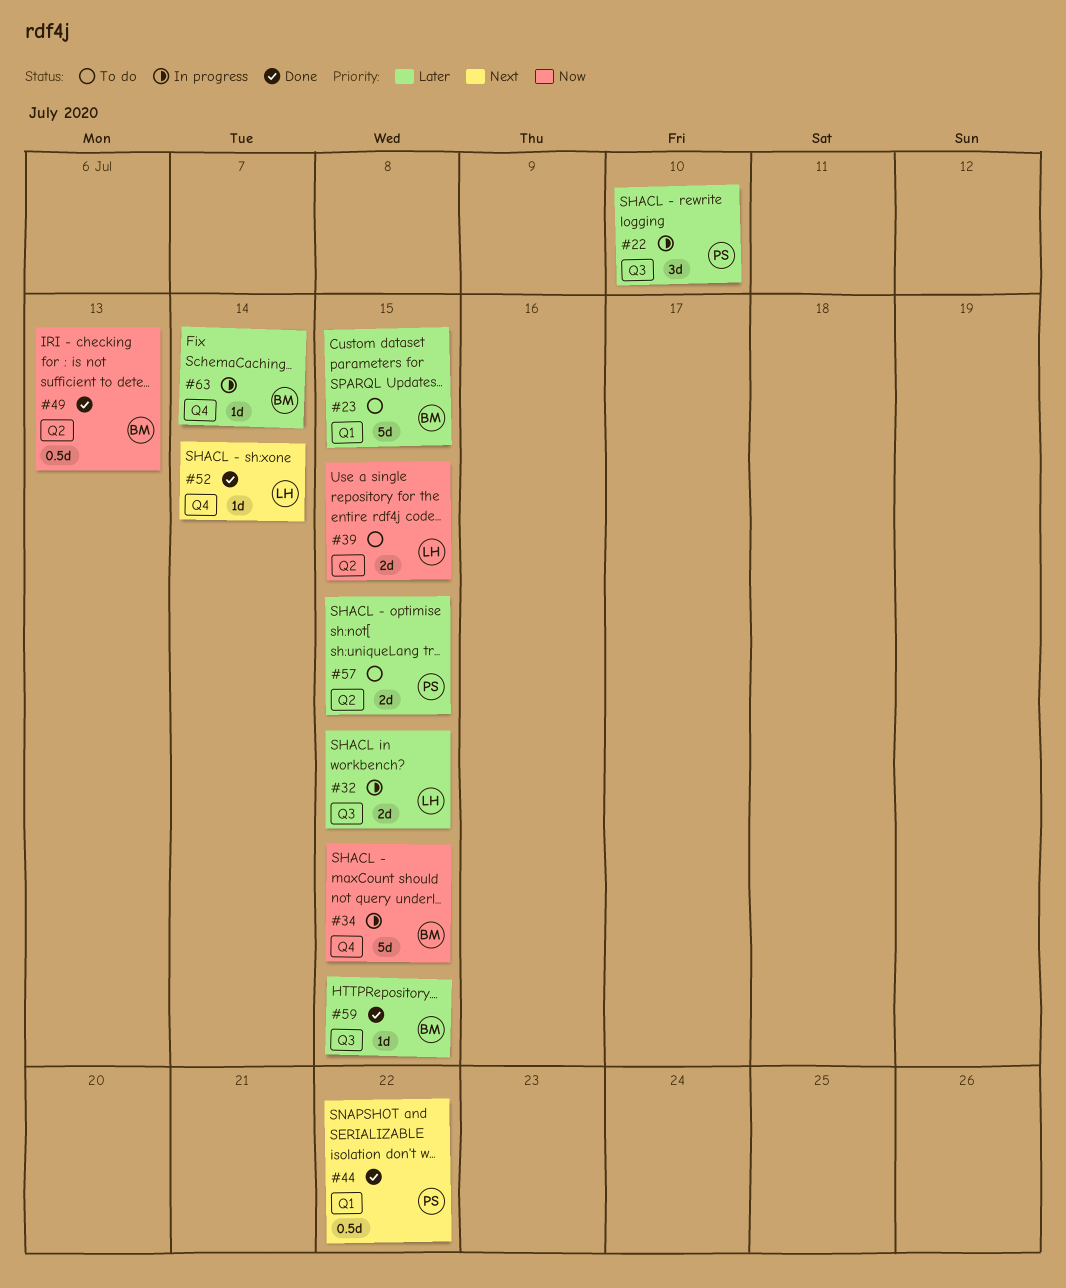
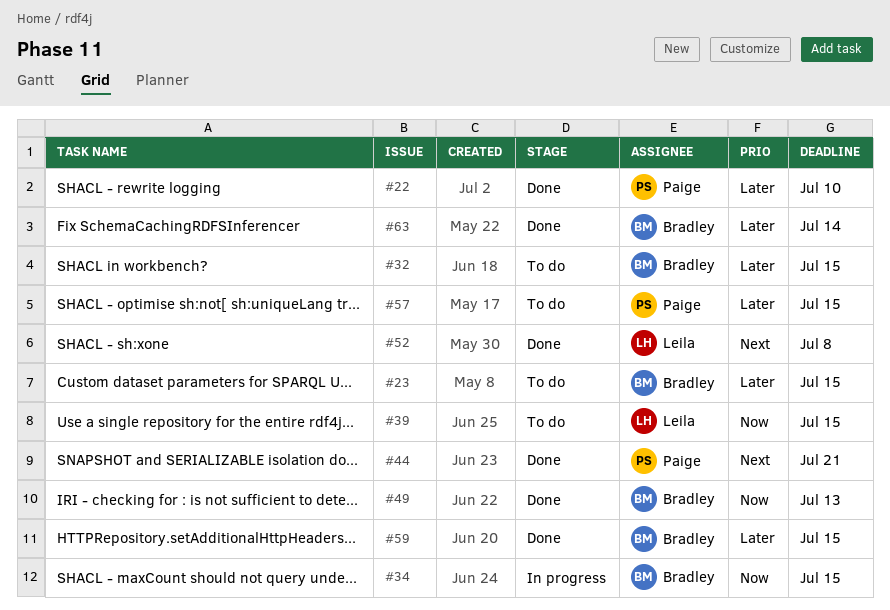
#22, status: In progress -> Done
#32, status: In progress -> To do
#32, owner: Leila -> Bradley
#44, due: Jul 22 -> Jul 21
#52, due: Jul 14 -> Jul 8
#63, status: In progress -> Done

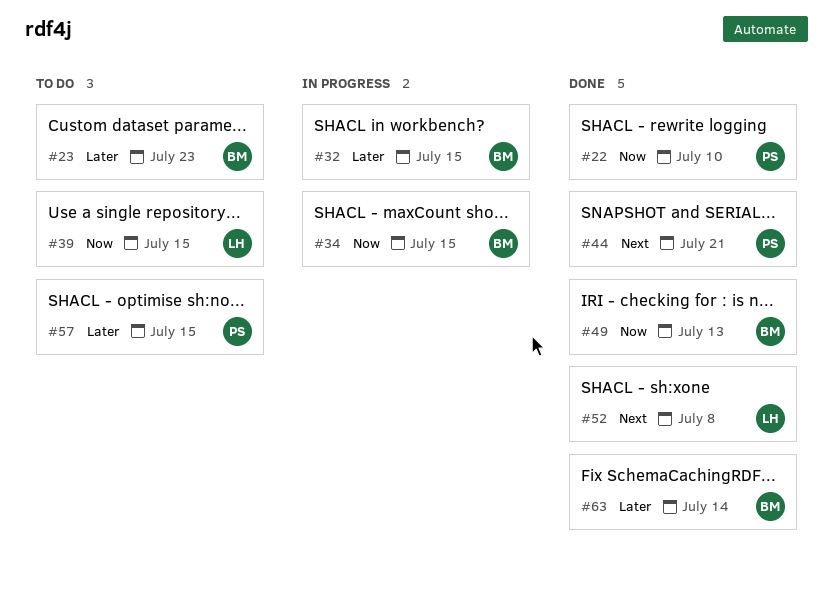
#22, priority: Later -> Now
#23, due: Jul 15 -> Jul 23
#32, status: To do -> In progress
#59: present -> none

